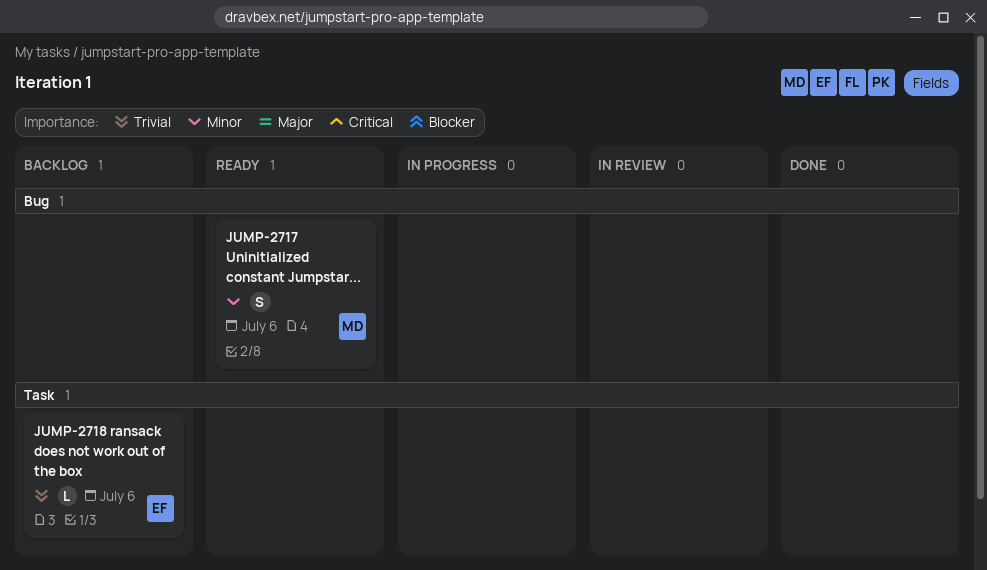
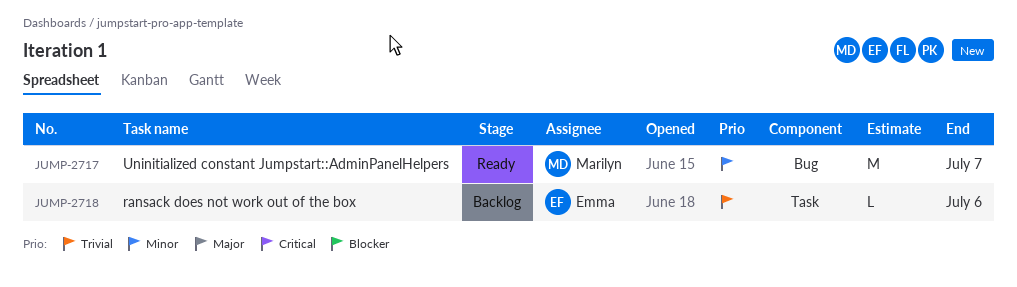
JUMP-2717, estimate: S -> M
JUMP-2717, due: Jul 6 -> Jul 7

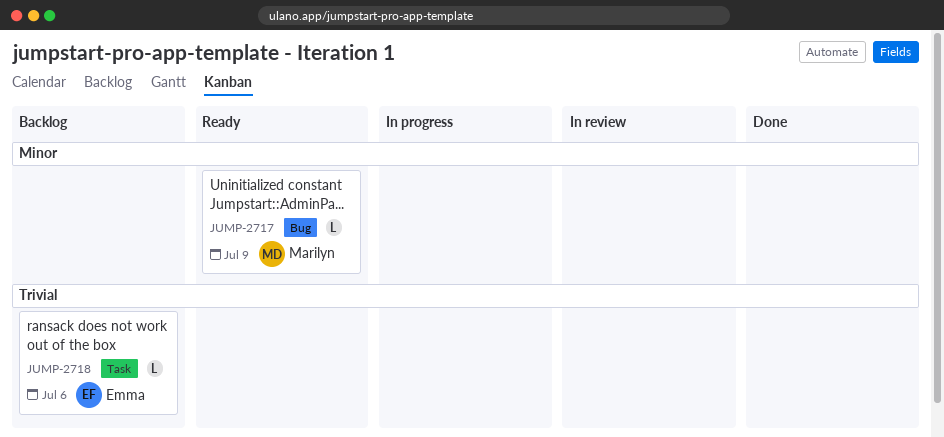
JUMP-2717, estimate: M -> L
JUMP-2717, due: Jul 7 -> Jul 9

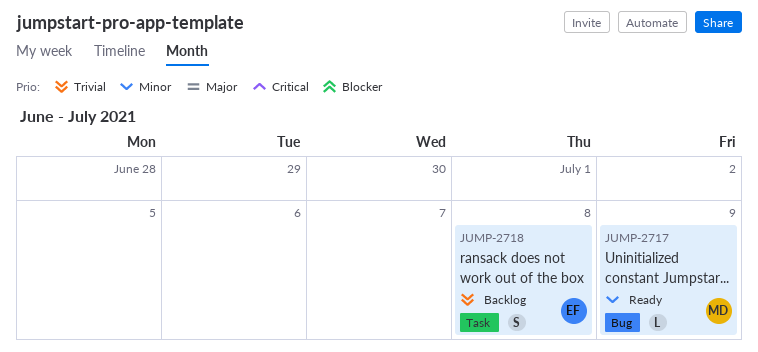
JUMP-2718, estimate: L -> S
JUMP-2718, due: Jul 6 -> Jul 8

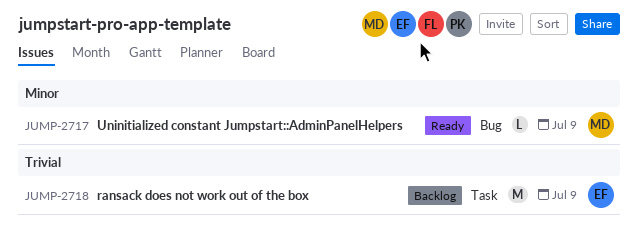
JUMP-2718, estimate: S -> M
JUMP-2718, due: Jul 8 -> Jul 9

